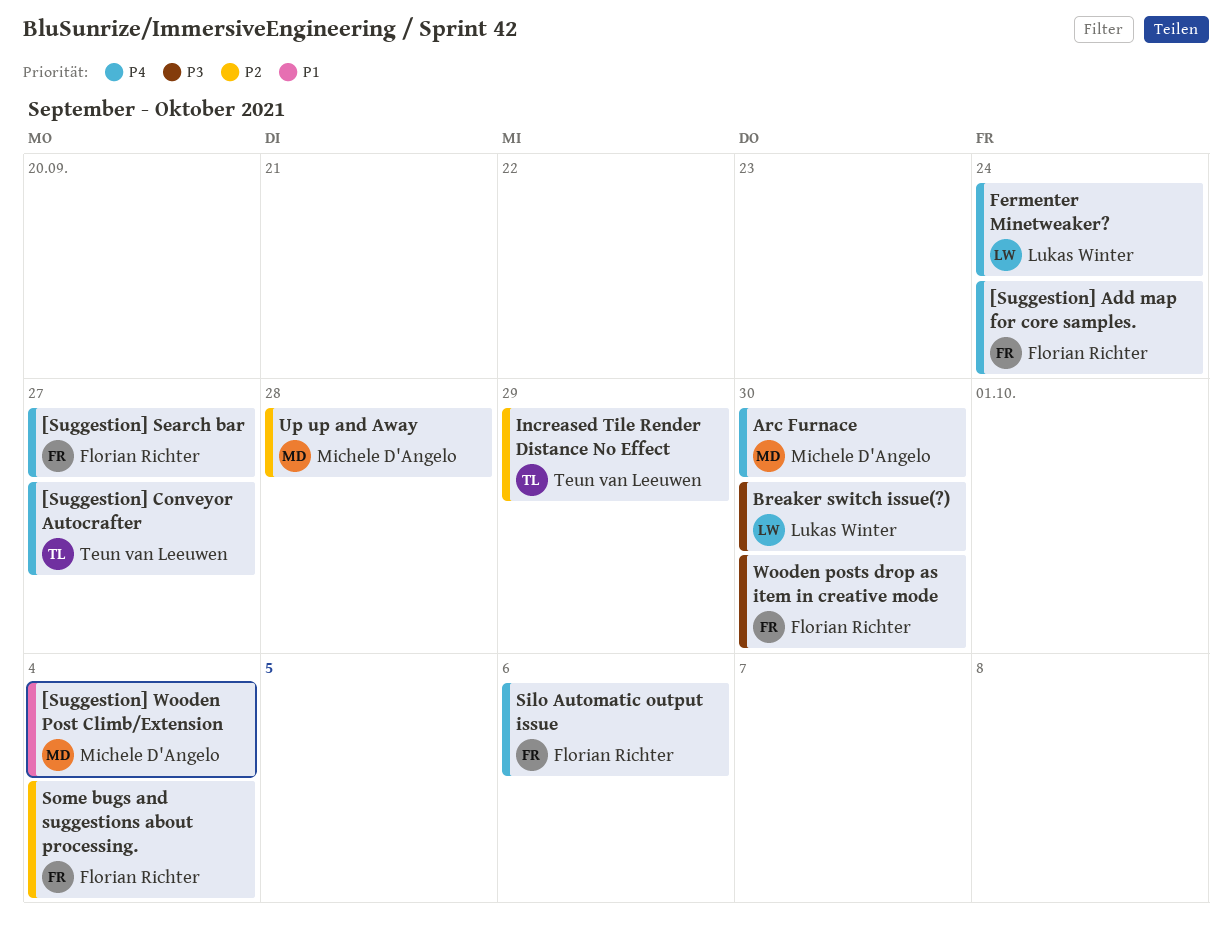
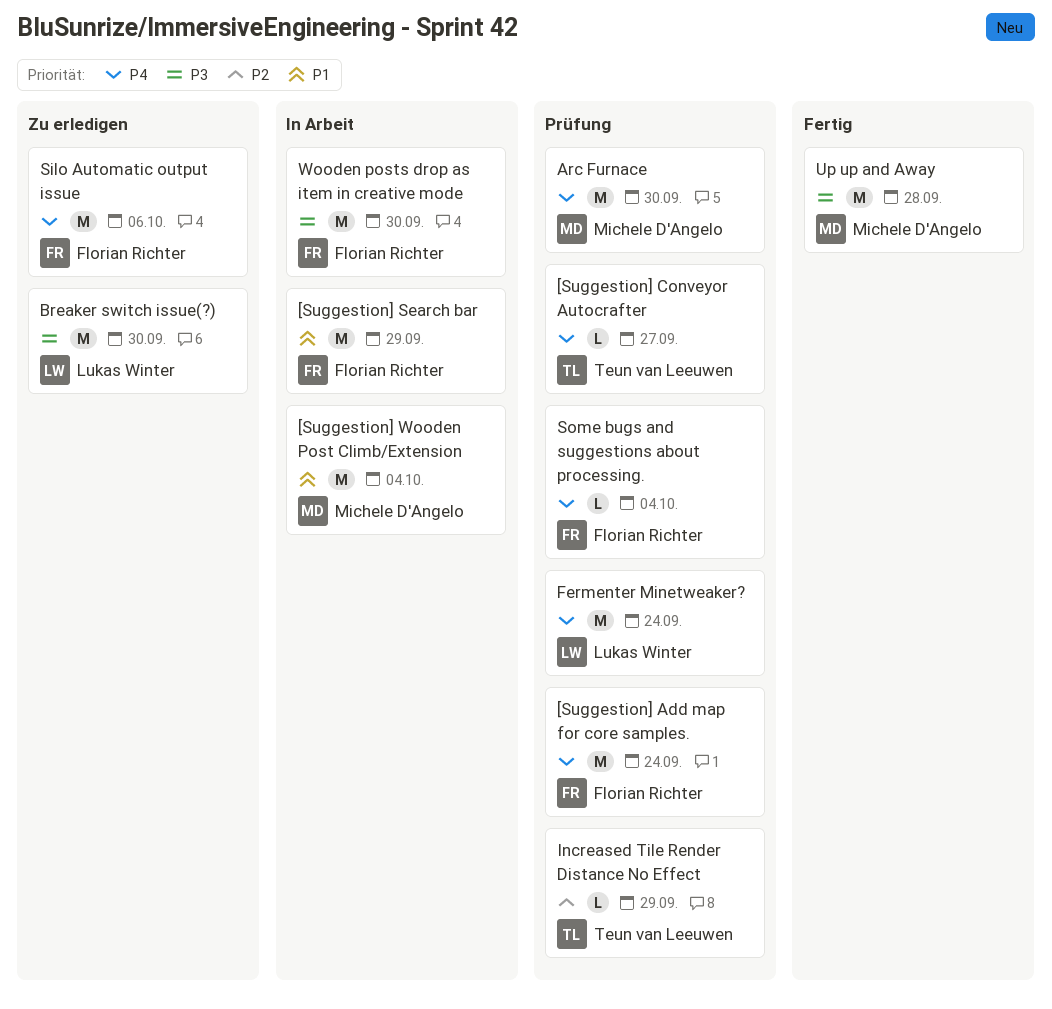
[Suggestion] Search bar, priority: P4 -> P1
[Suggestion] Search bar, due: Sep 27 -> Sep 29
Some bugs and suggestions about processing., priority: P2 -> P4
Up up and Away, priority: P2 -> P3

